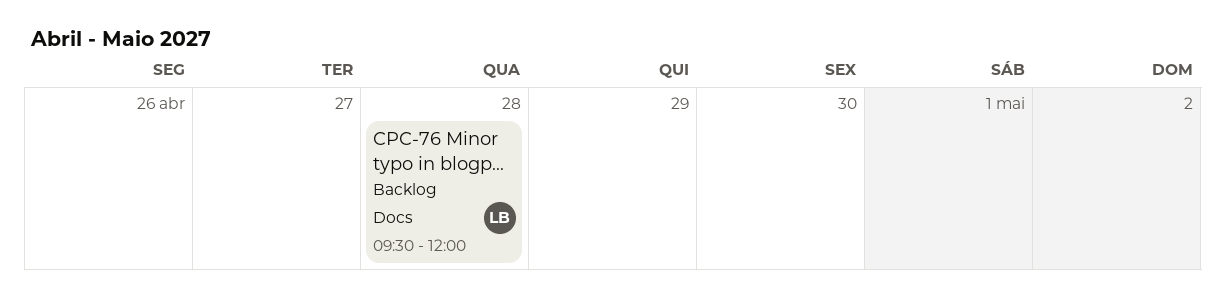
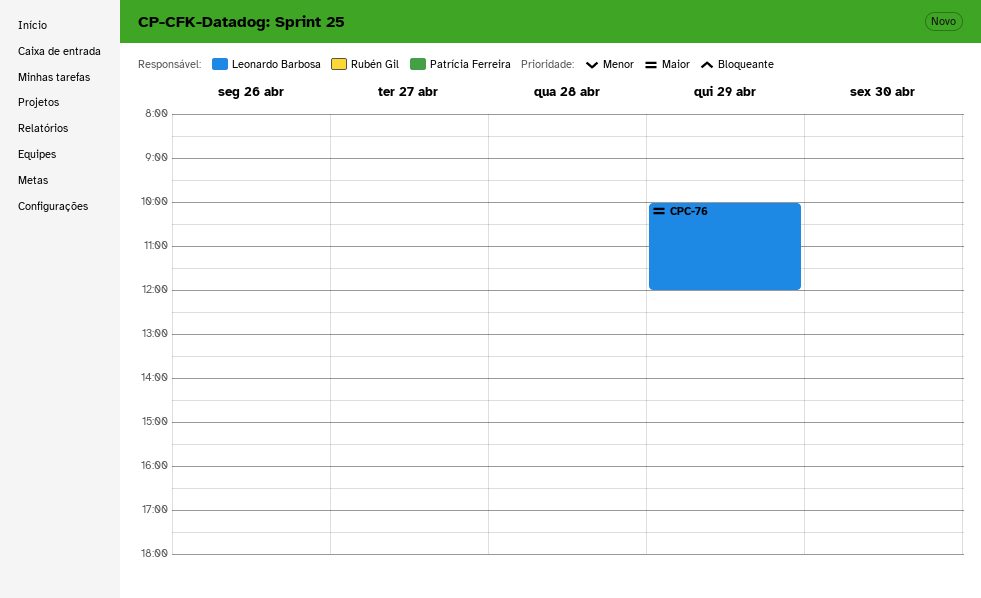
CPC-76, day: Apr 28 -> Apr 29
CPC-76, begins: 09:30 -> 10:00

